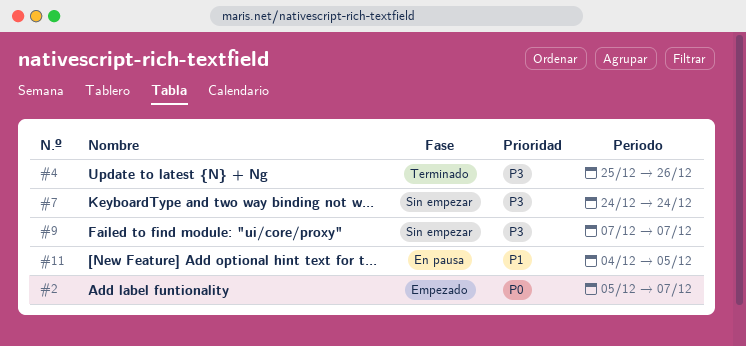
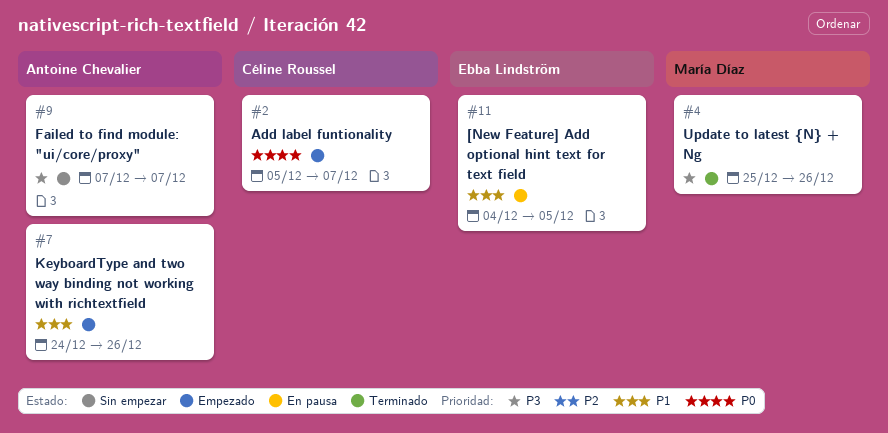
#7, status: Sin empezar -> Empezado
#7, priority: P3 -> P1
#7, due: Dec 24 -> Dec 26

